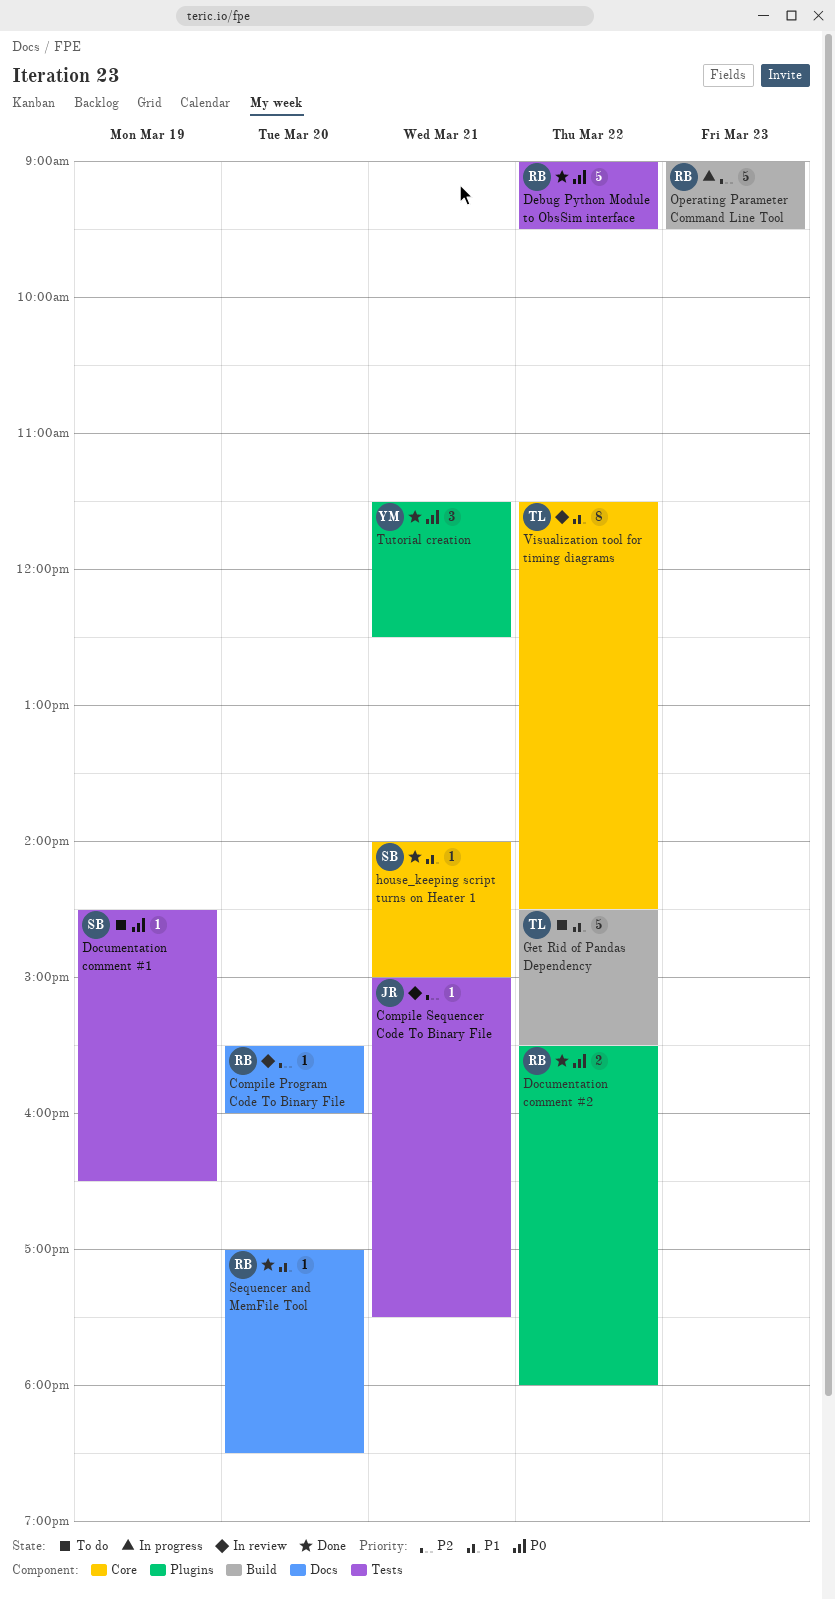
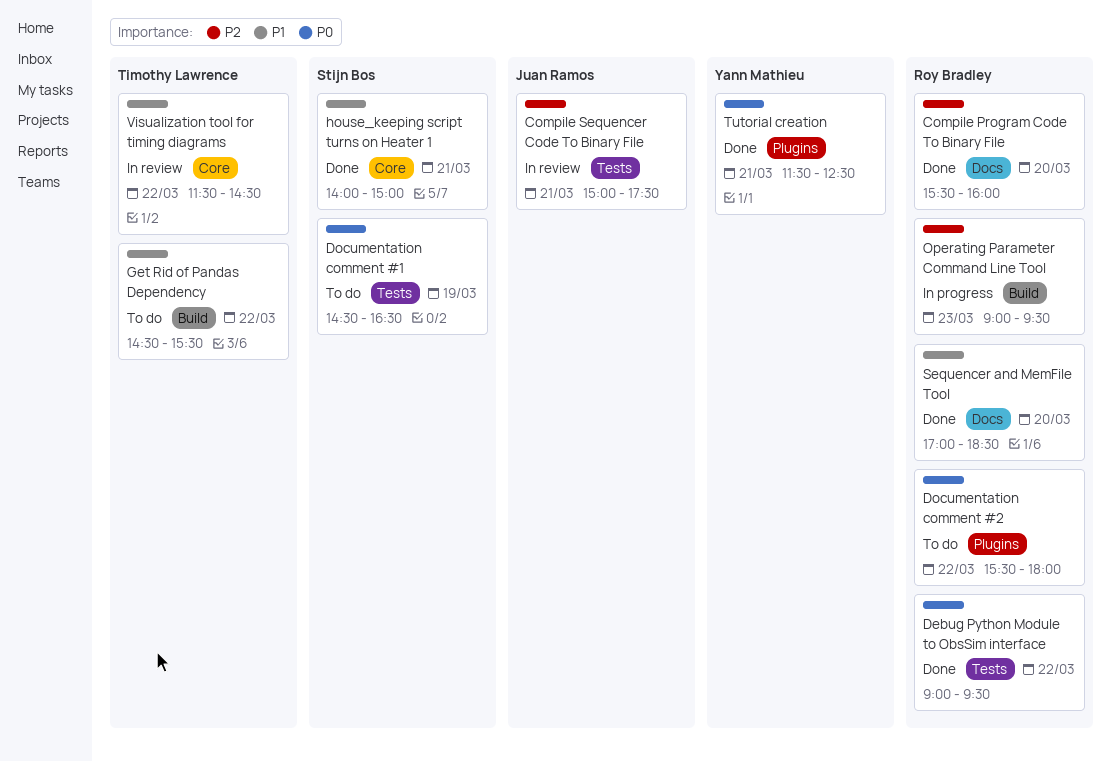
Compile Program Code To Binary File, status: In review -> Done
Documentation comment #2, status: Done -> To do

